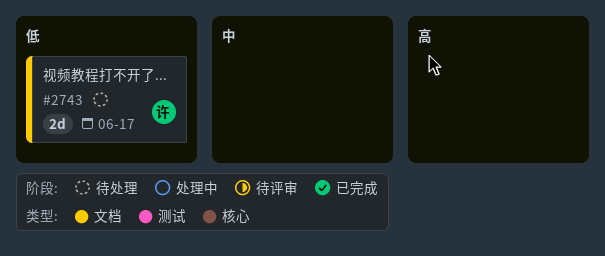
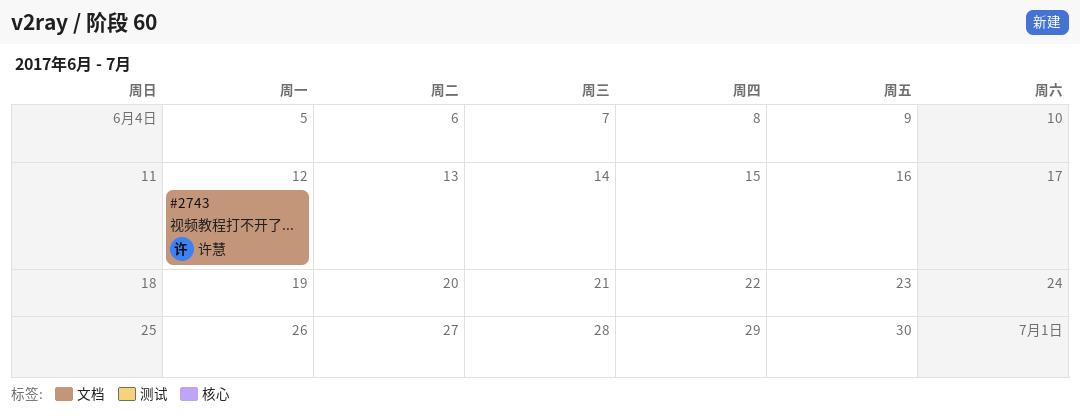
#2743, due: Jun 17 -> Jun 12

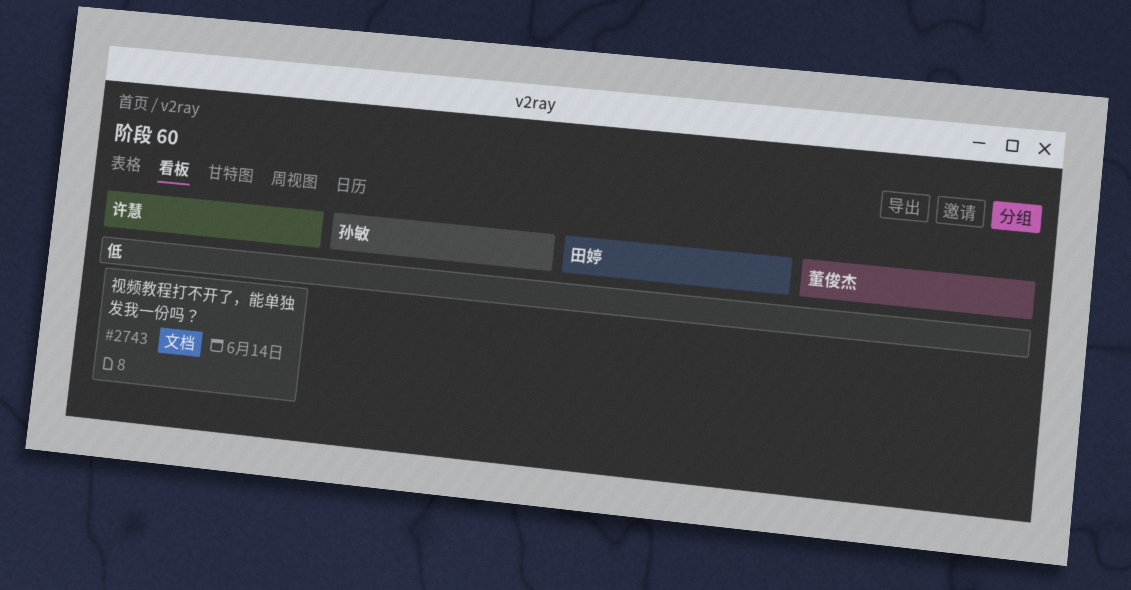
#2743, due: Jun 12 -> Jun 14

